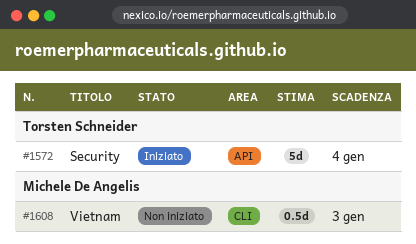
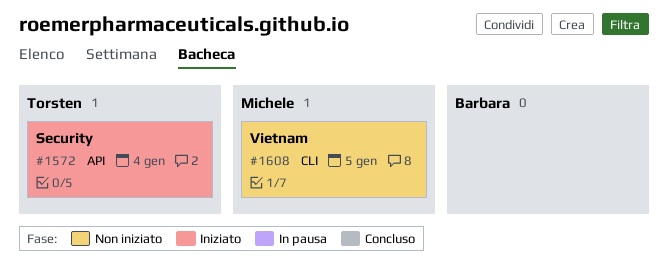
#1608, due: Jan 3 -> Jan 5

